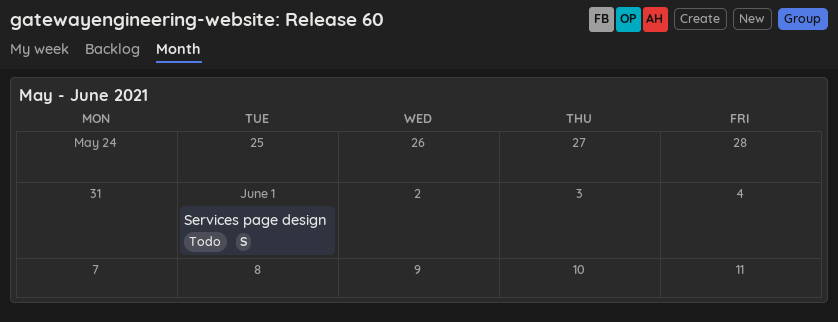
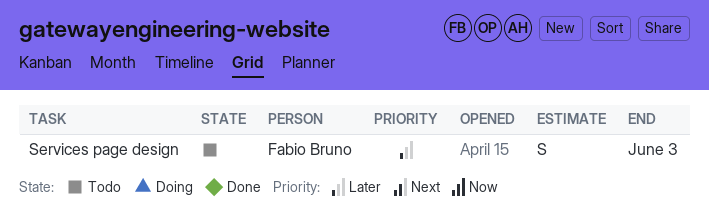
Services page design, due: Jun 1 -> Jun 3

